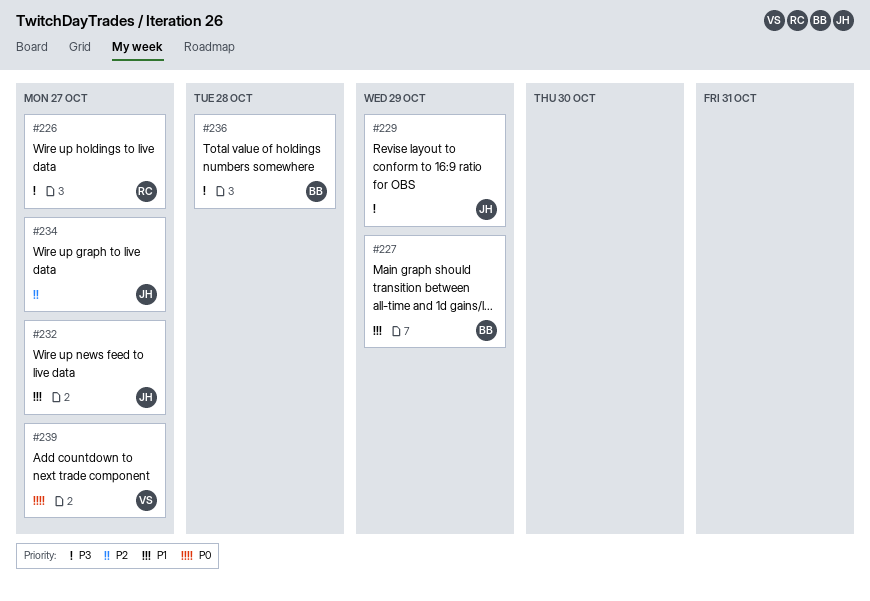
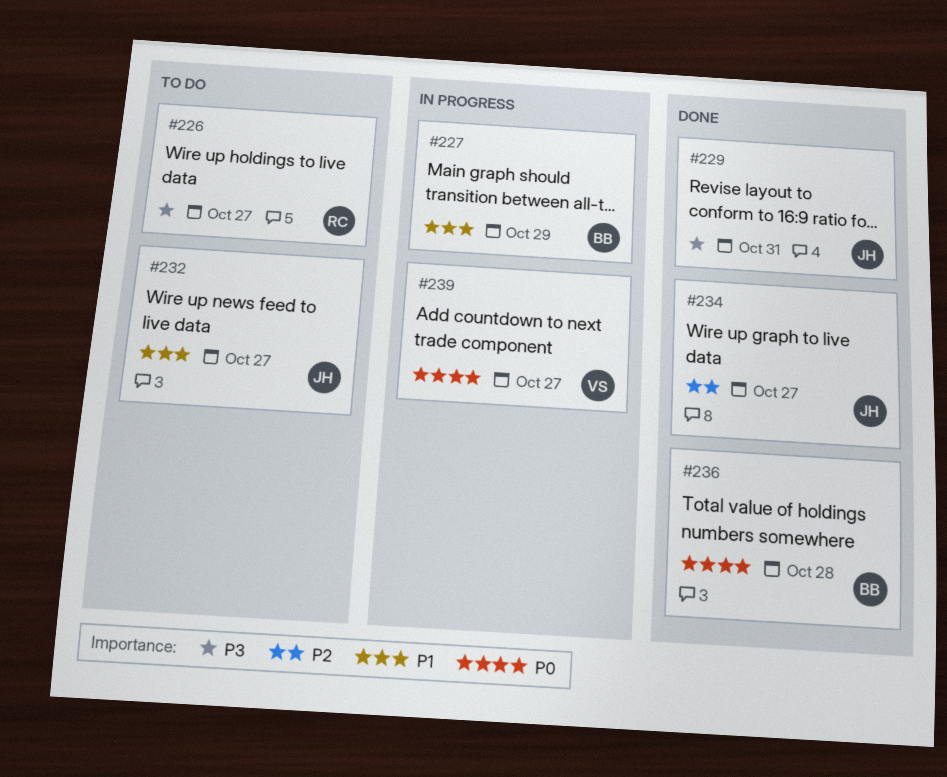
#229, due: Oct 29 -> Oct 31
#236, priority: P3 -> P0

